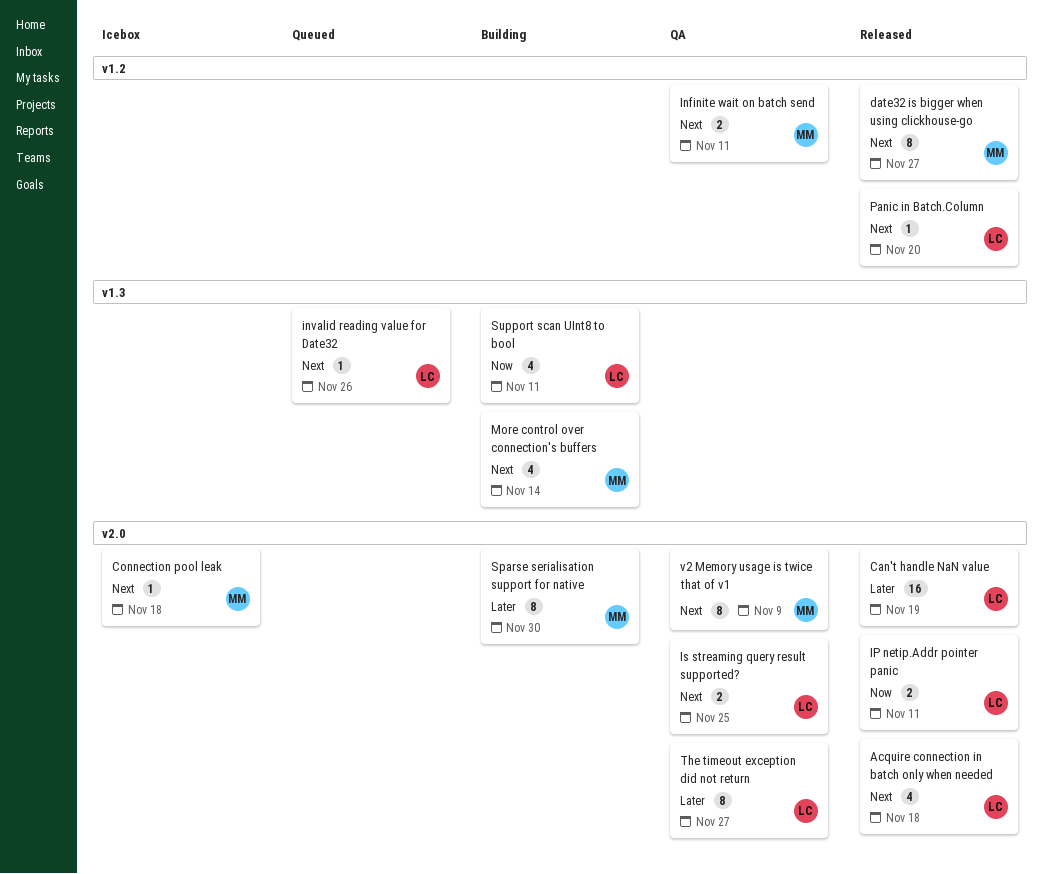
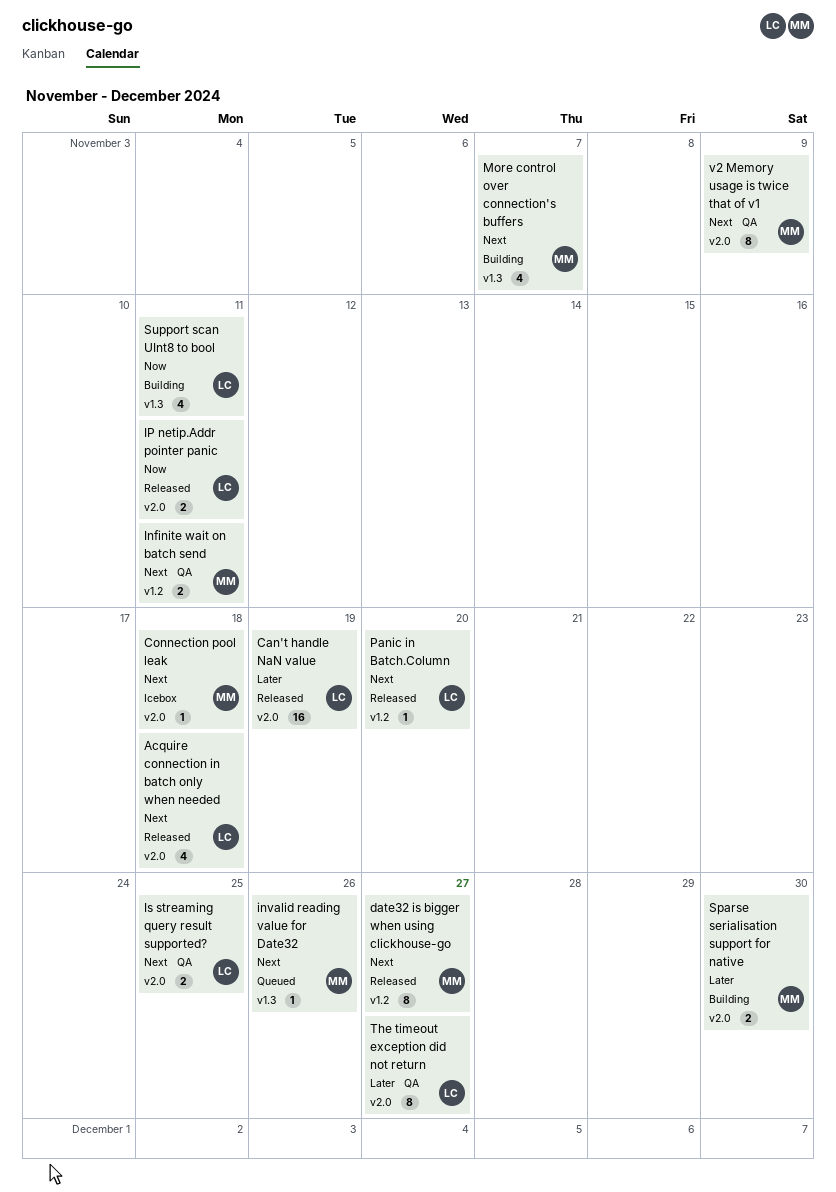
invalid reading value for Date32, owner: LC -> MM
More control over connection's buffers, due: Nov 14 -> Nov 7
Sparse serialisation support for native, estimate: 8 -> 2

